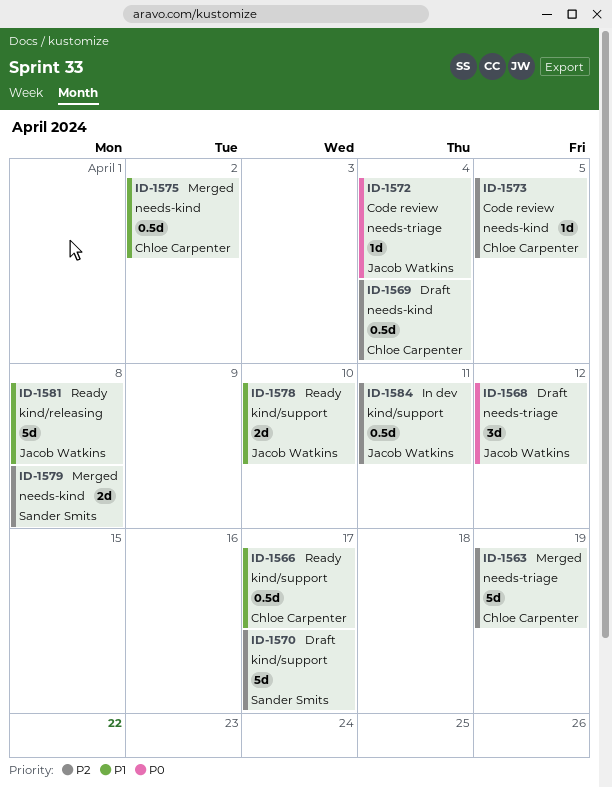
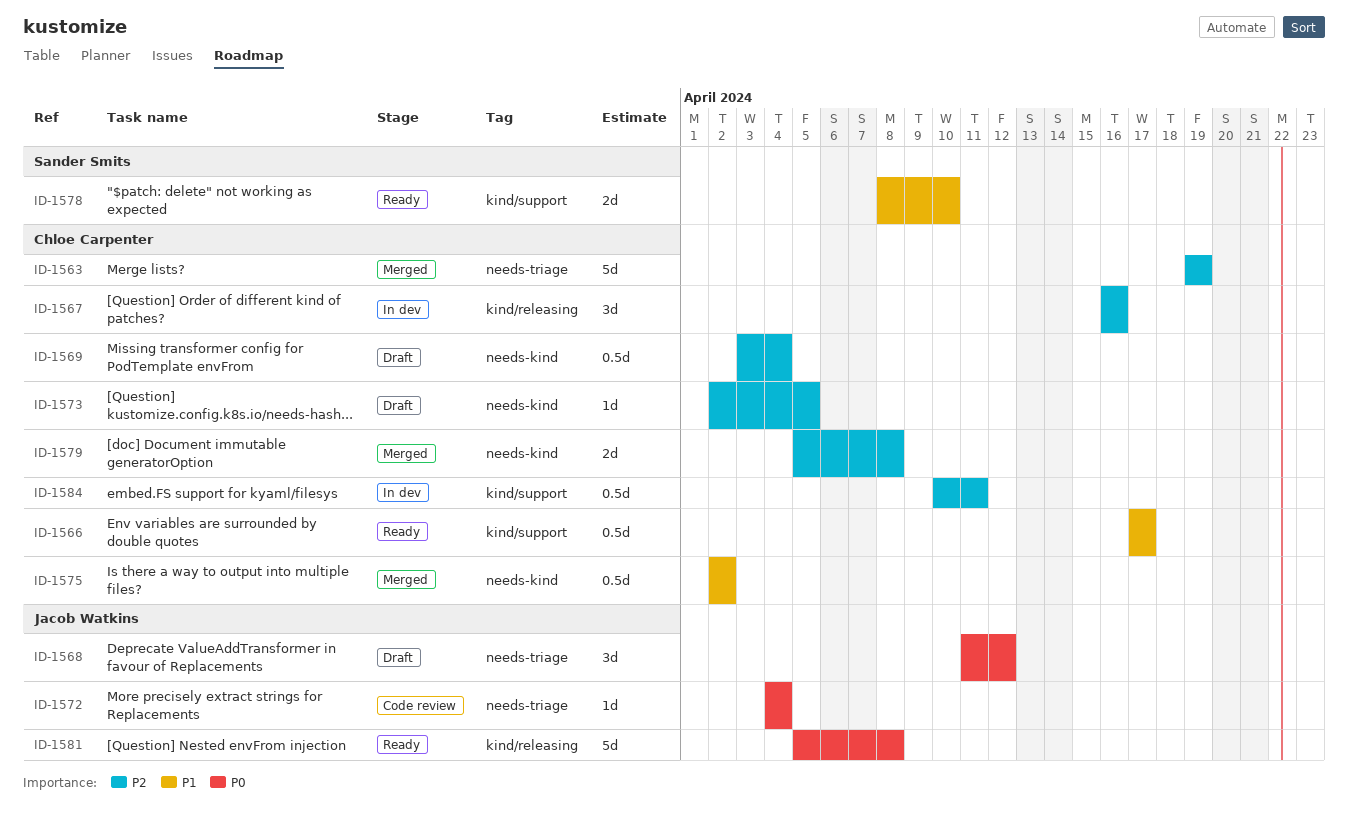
ID-1567: none -> present
ID-1570: present -> none
ID-1573, status: Code review -> Draft
ID-1578, owner: Jacob Watkins -> Sander Smits
ID-1579, owner: Sander Smits -> Chloe Carpenter
ID-1581, priority: P1 -> P0
ID-1584, owner: Jacob Watkins -> Chloe Carpenter

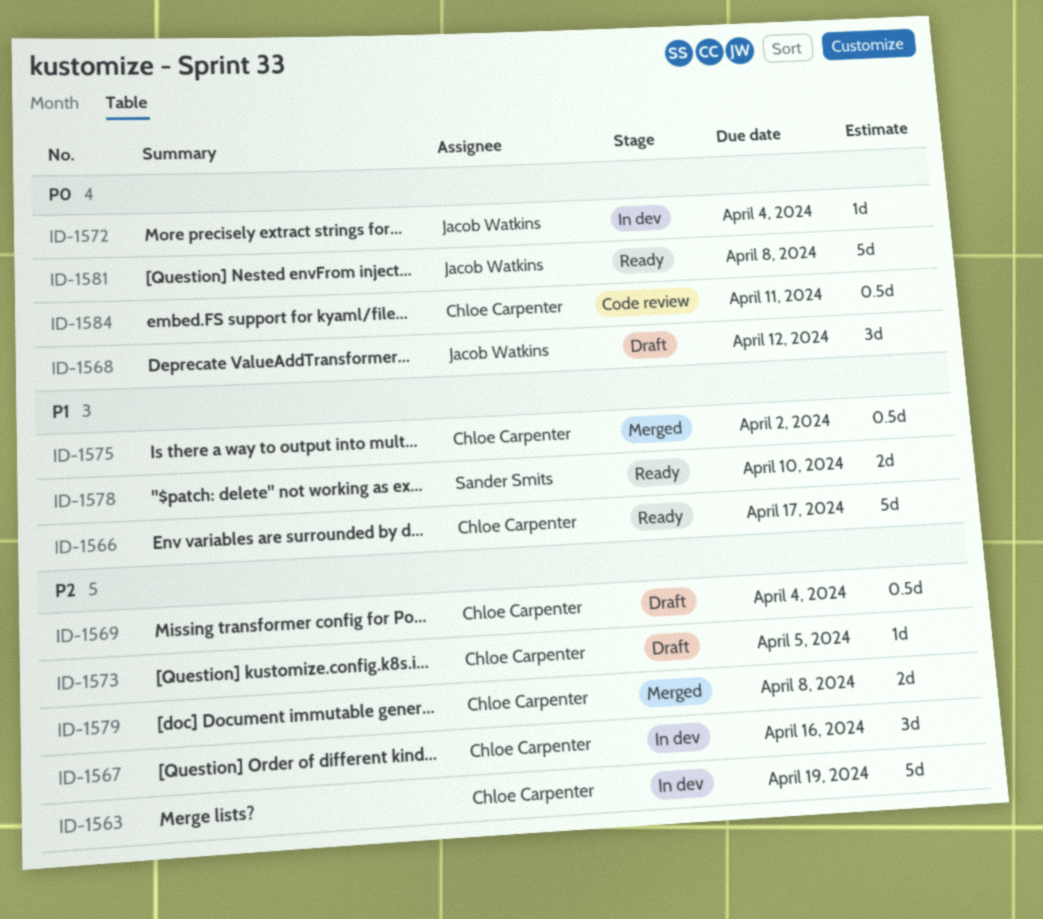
ID-1563, status: Merged -> In dev
ID-1566, estimate: 0.5d -> 5d
ID-1572, status: Code review -> In dev
ID-1584, status: In dev -> Code review
ID-1584, priority: P2 -> P0

